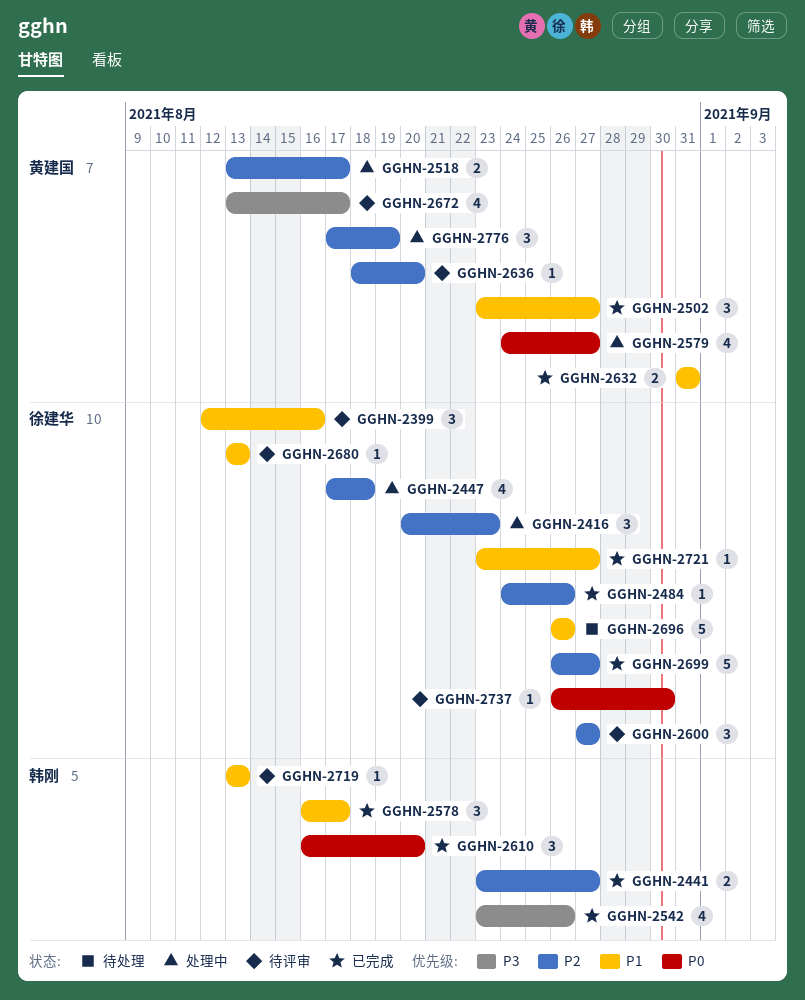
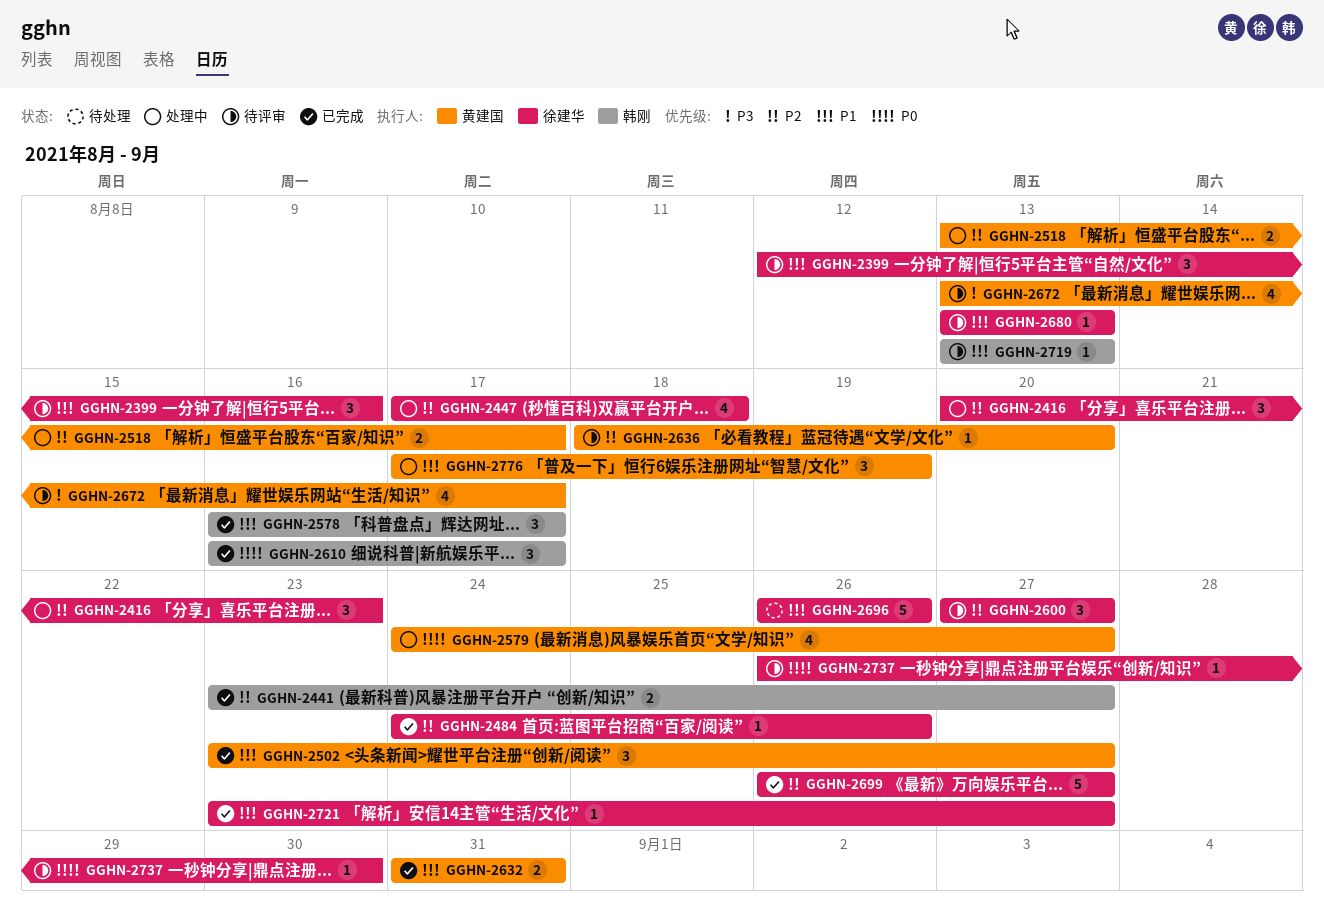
GGHN-2542: present -> none
GGHN-2610, due: Aug 20 -> Aug 17
GGHN-2776, priority: P2 -> P1

